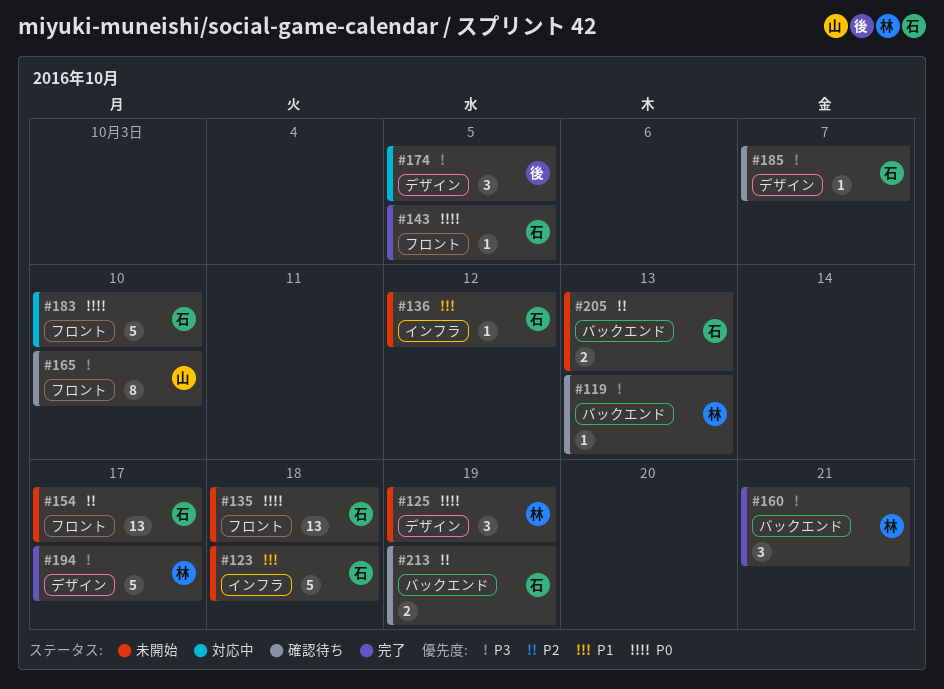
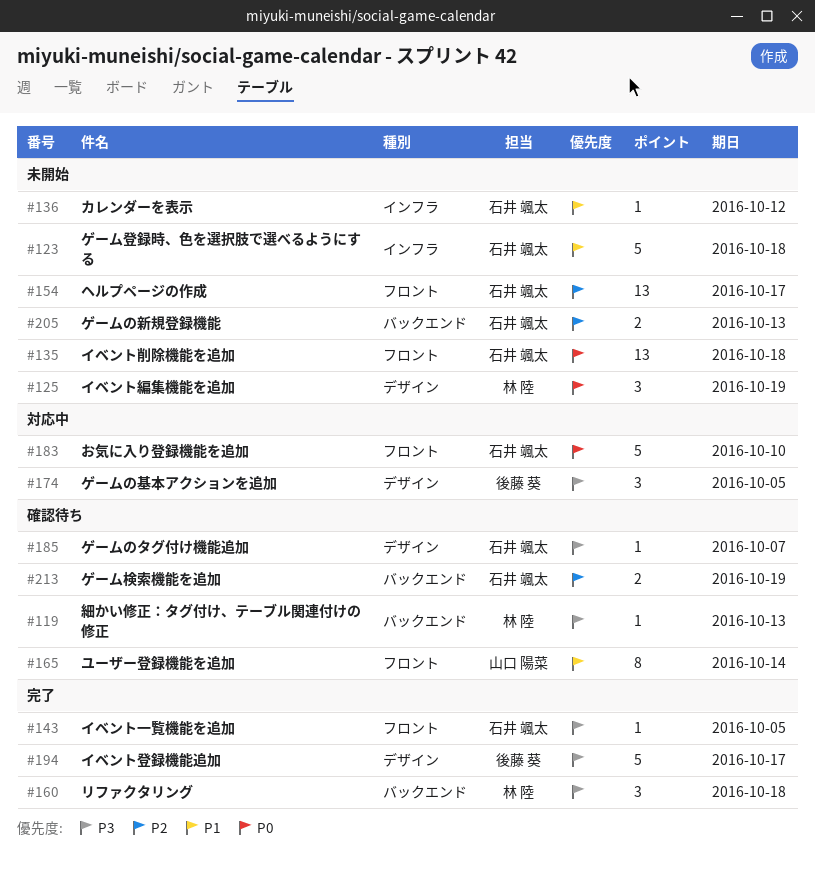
#143, priority: P0 -> P3
#160, due: Oct 21 -> Oct 18
#165, priority: P3 -> P1
#165, due: Oct 10 -> Oct 14
#194, owner: 林 陸 -> 後藤 葵

